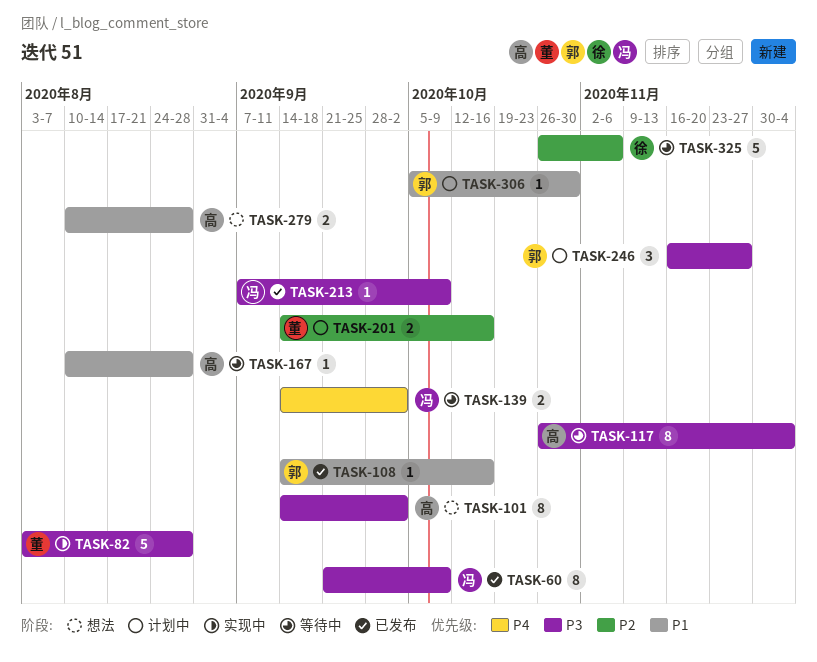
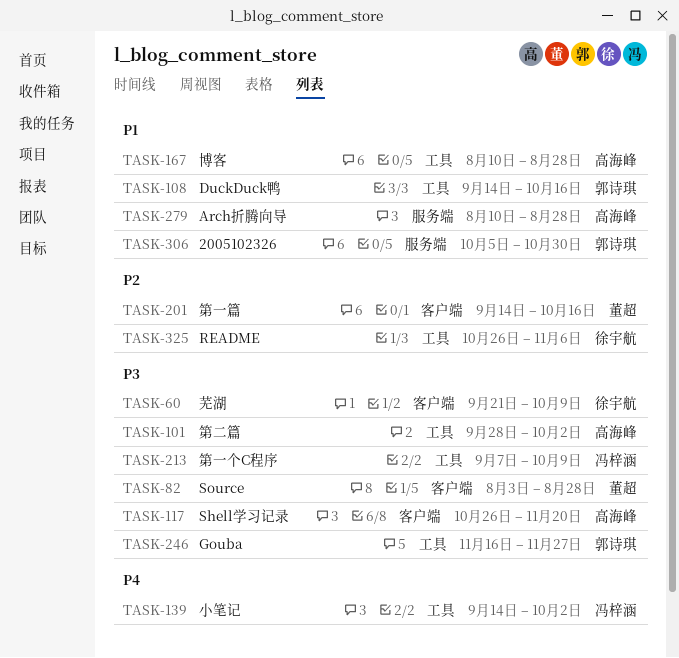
TASK-60, owner: 冯梓涵 -> 徐宇航
TASK-101, start: Sep 14 -> Sep 28
TASK-117, due: Dec 4 -> Nov 20

